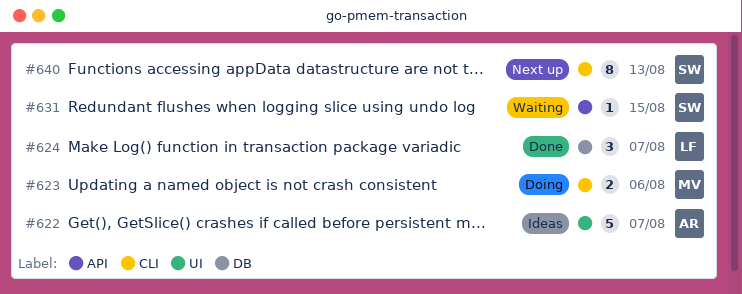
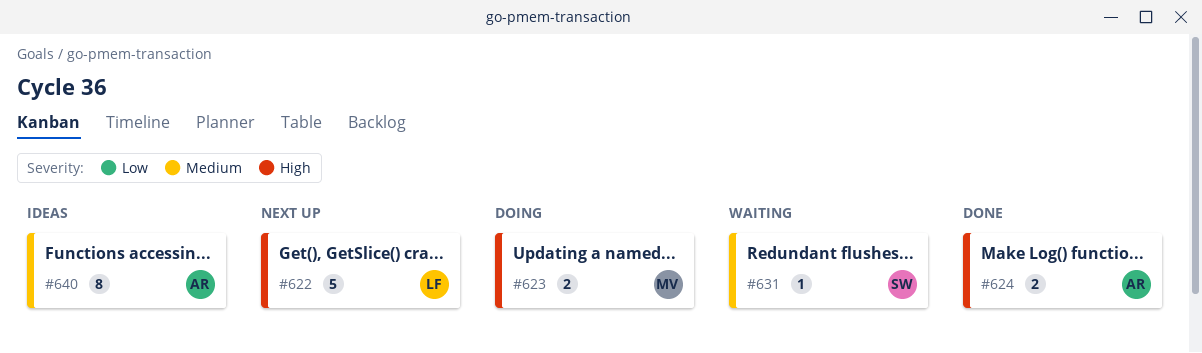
#622, status: Ideas -> Next up
#622, owner: AR -> LF
#624, owner: LF -> AR
#624, estimate: 3 -> 2
#640, status: Next up -> Ideas
#640, owner: SW -> AR

